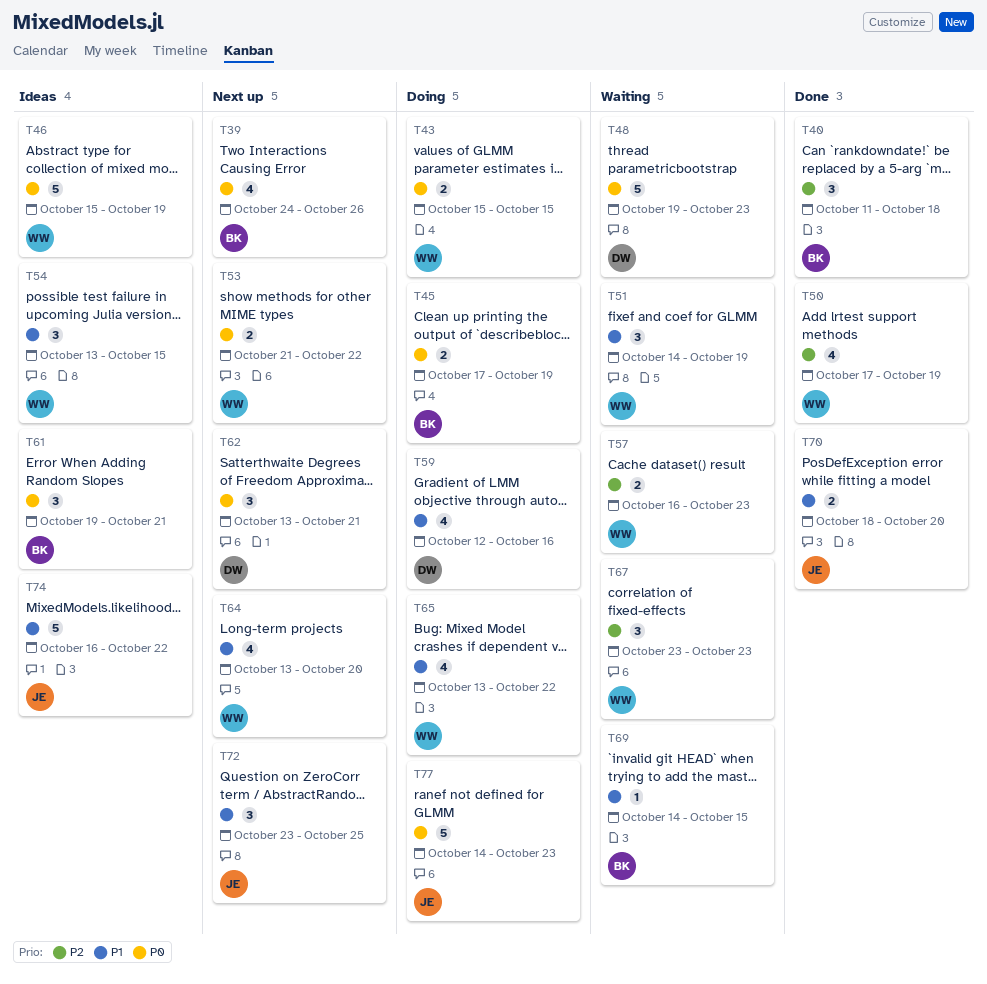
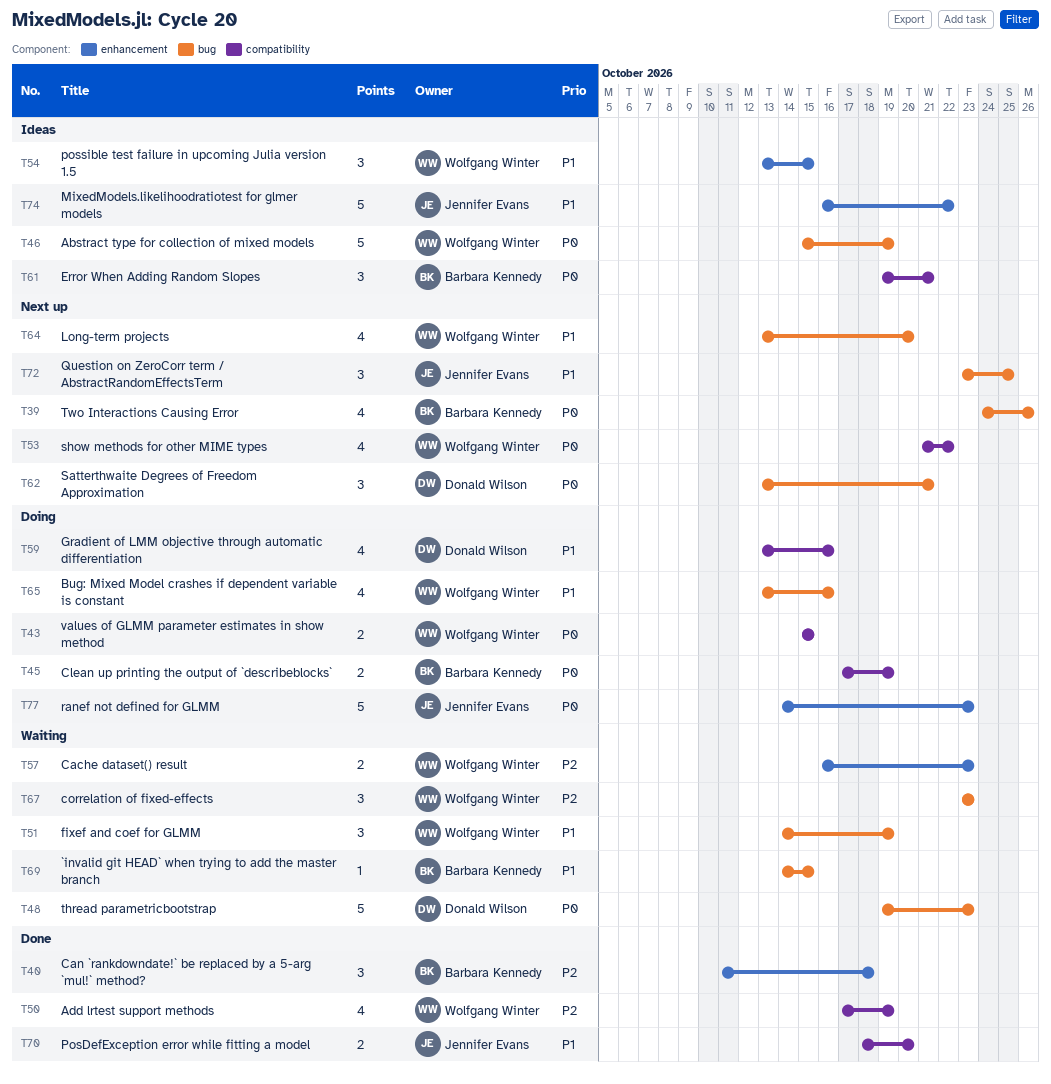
T53, estimate: 2 -> 4
T59, start: Oct 12 -> Oct 13
T65, due: Oct 22 -> Oct 16

